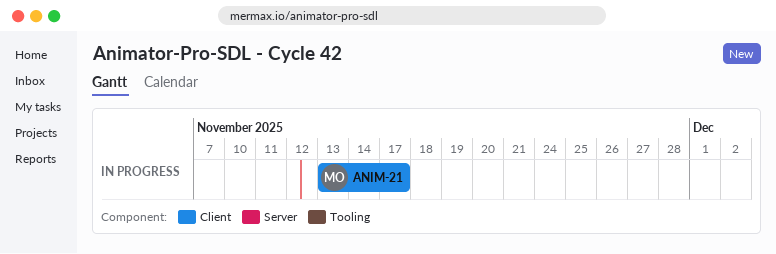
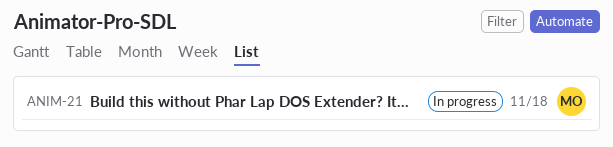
ANIM-21, due: Nov 17 -> Nov 18

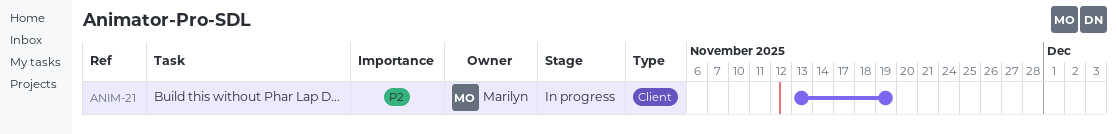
ANIM-21, due: Nov 18 -> Nov 19

